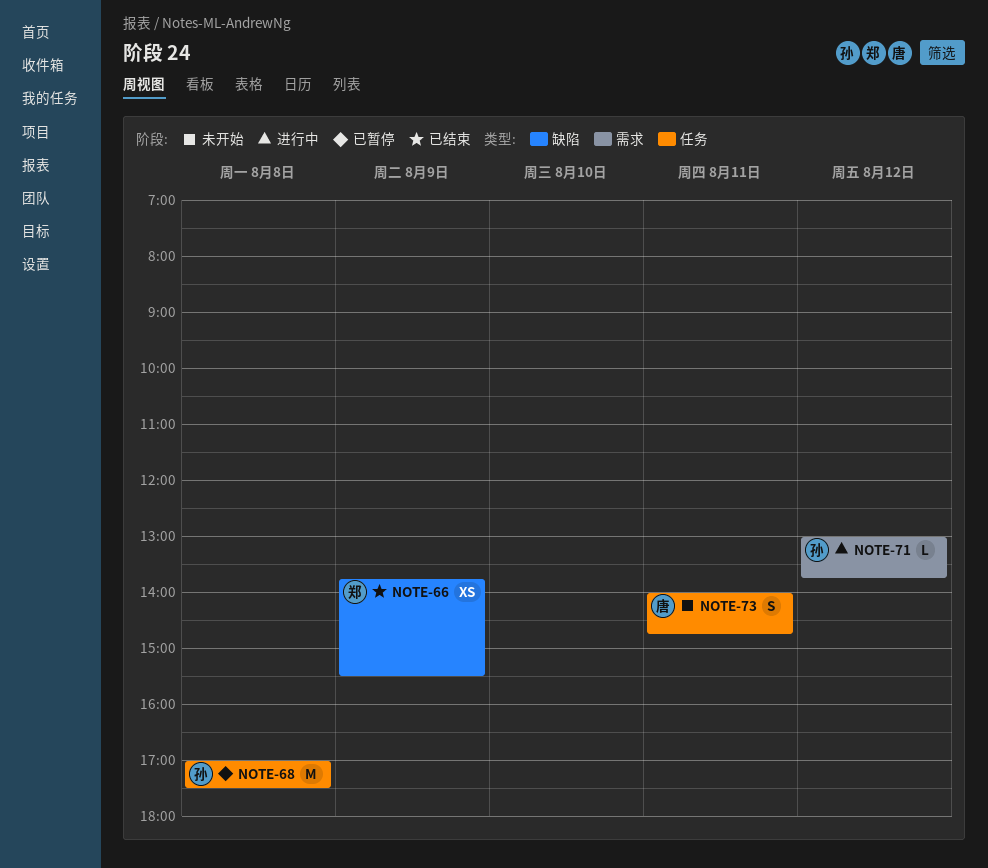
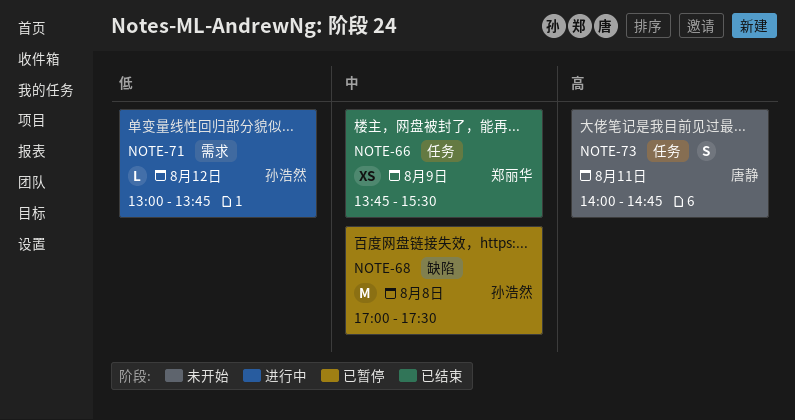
NOTE-66, label: 缺陷 -> 任务
NOTE-68, label: 任务 -> 缺陷

